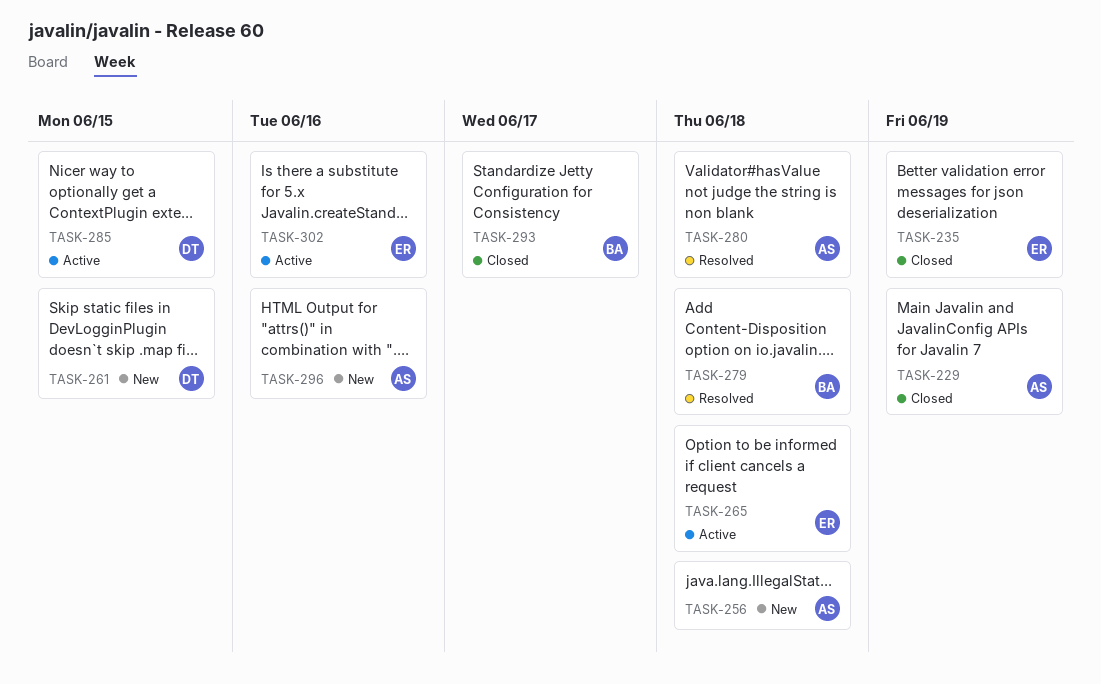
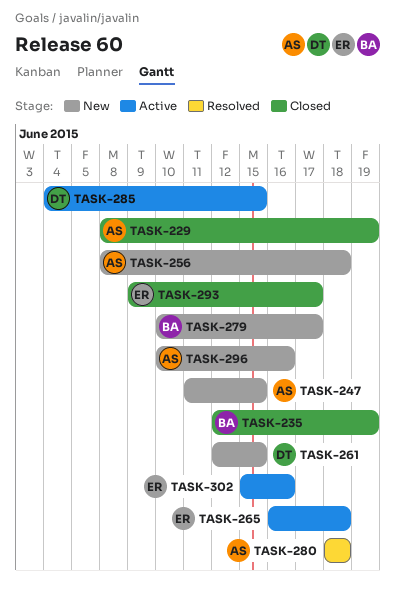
TASK-235, owner: ER -> BA
TASK-247: none -> present
TASK-279, status: Resolved -> New
TASK-279, due: Jun 18 -> Jun 17
TASK-293, owner: BA -> ER

